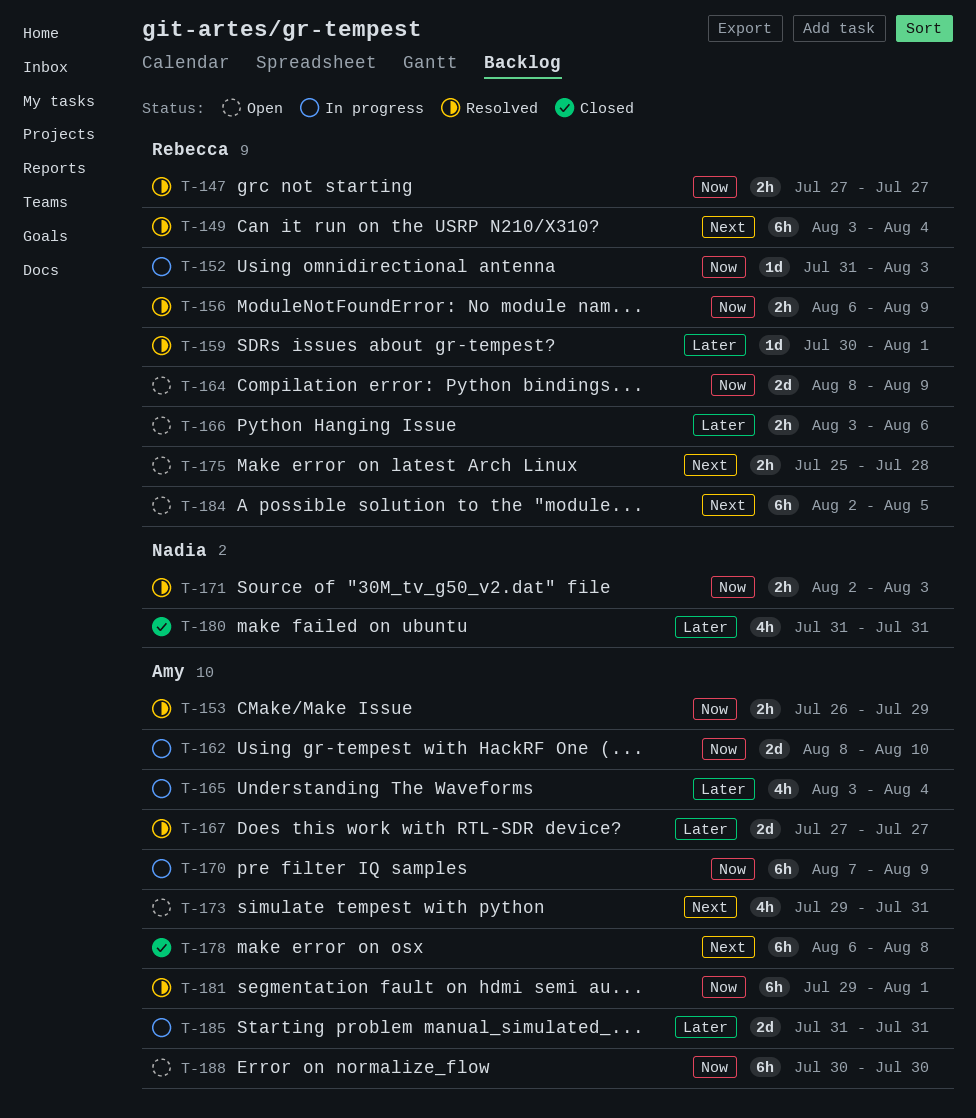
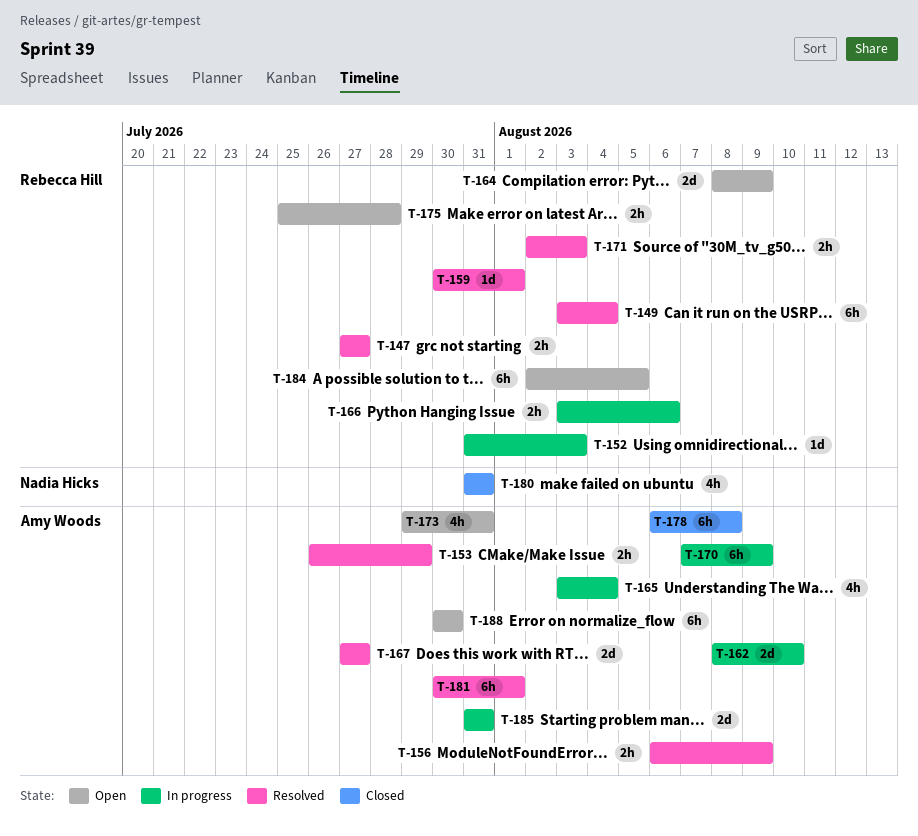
T-156, owner: Rebecca Hill -> Amy Woods
T-166, status: Open -> In progress
T-171, owner: Nadia Hicks -> Rebecca Hill
T-181, start: Jul 29 -> Jul 30

